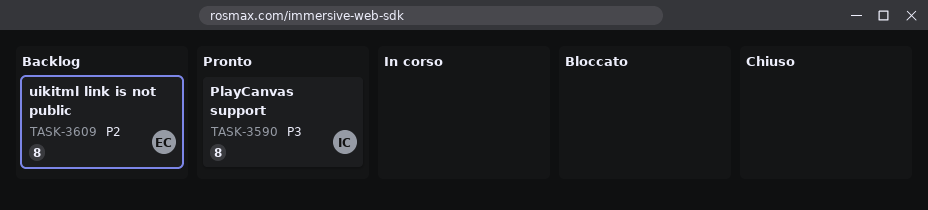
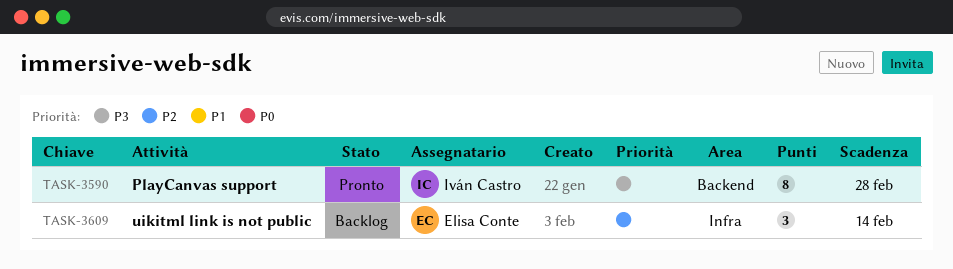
TASK-3609, estimate: 8 -> 3

